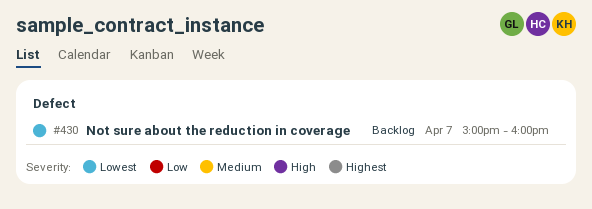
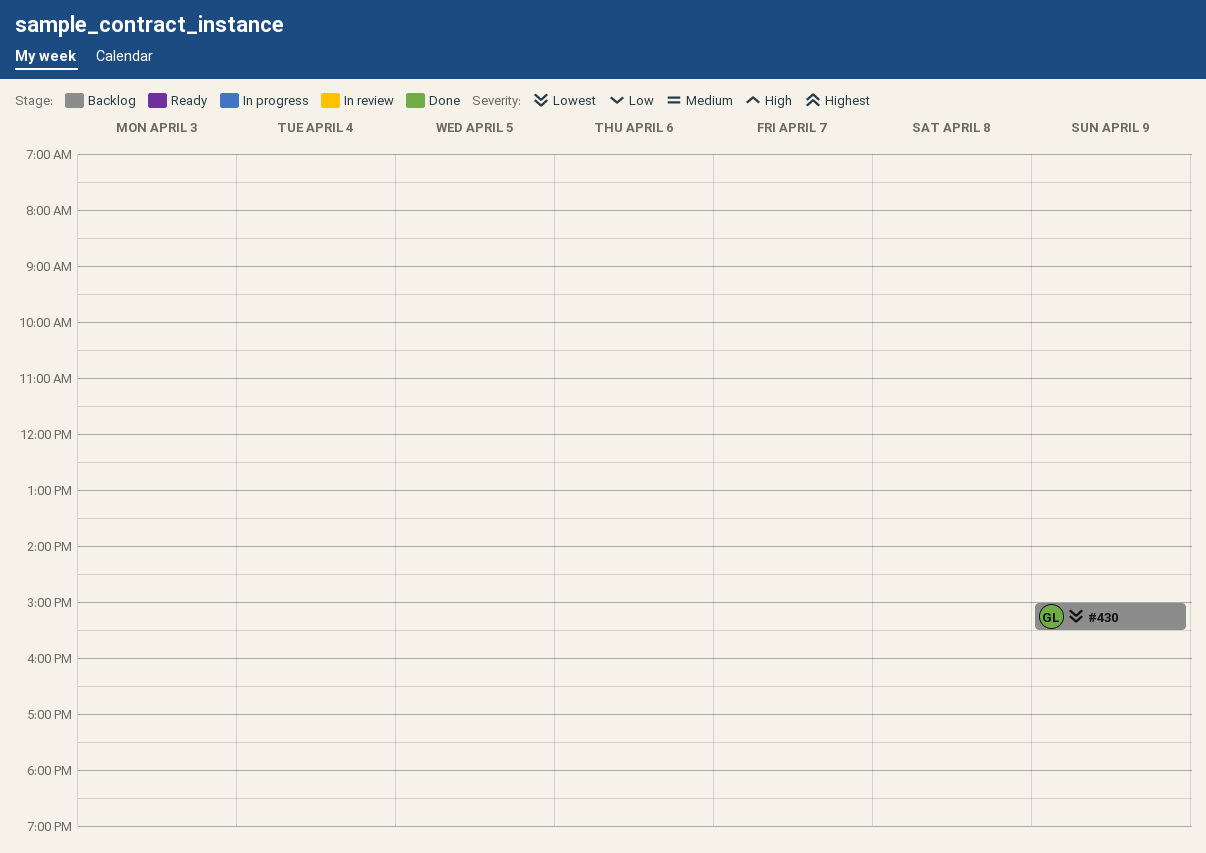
#430, day: Apr 7 -> Apr 9
#430, ends: 16:00 -> 15:30

